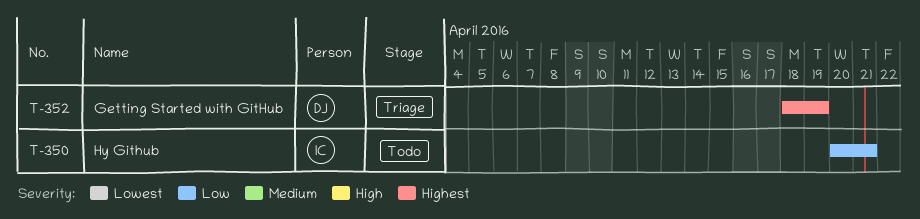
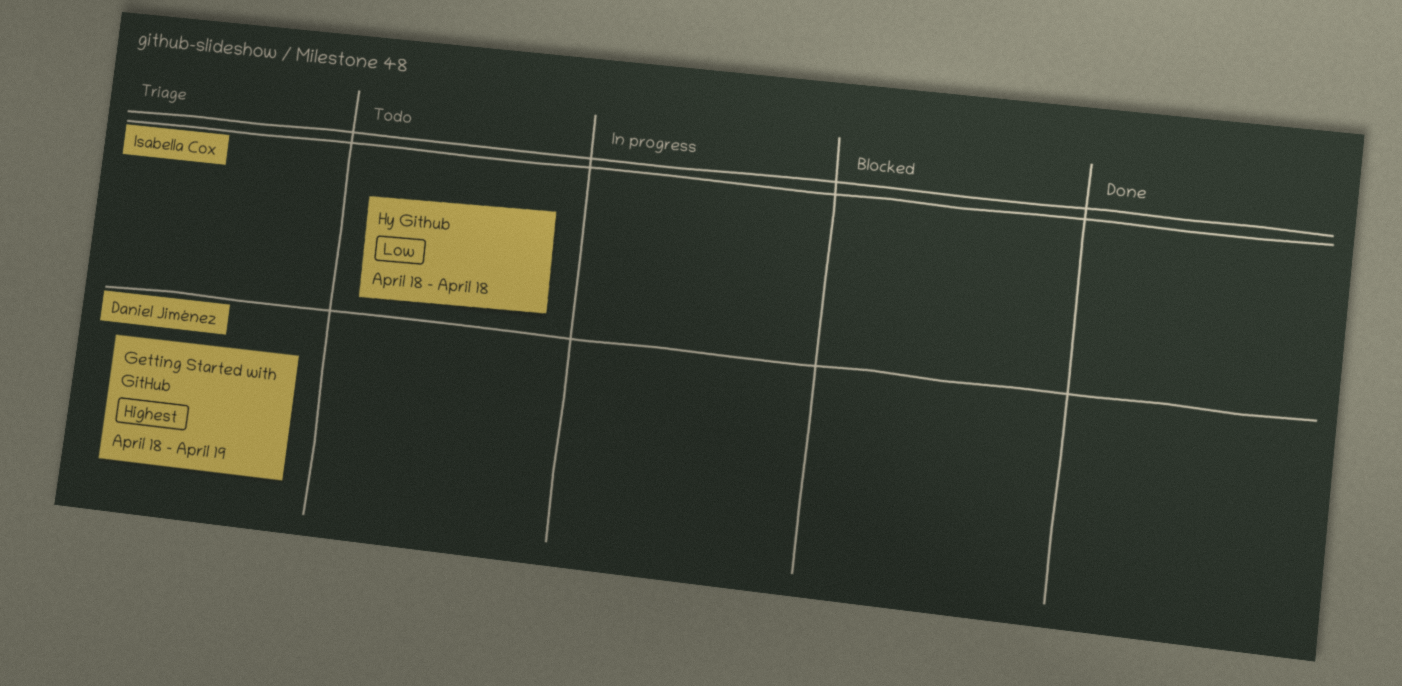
Hy Github, start: Apr 20 -> Apr 18
Hy Github, due: Apr 21 -> Apr 18

